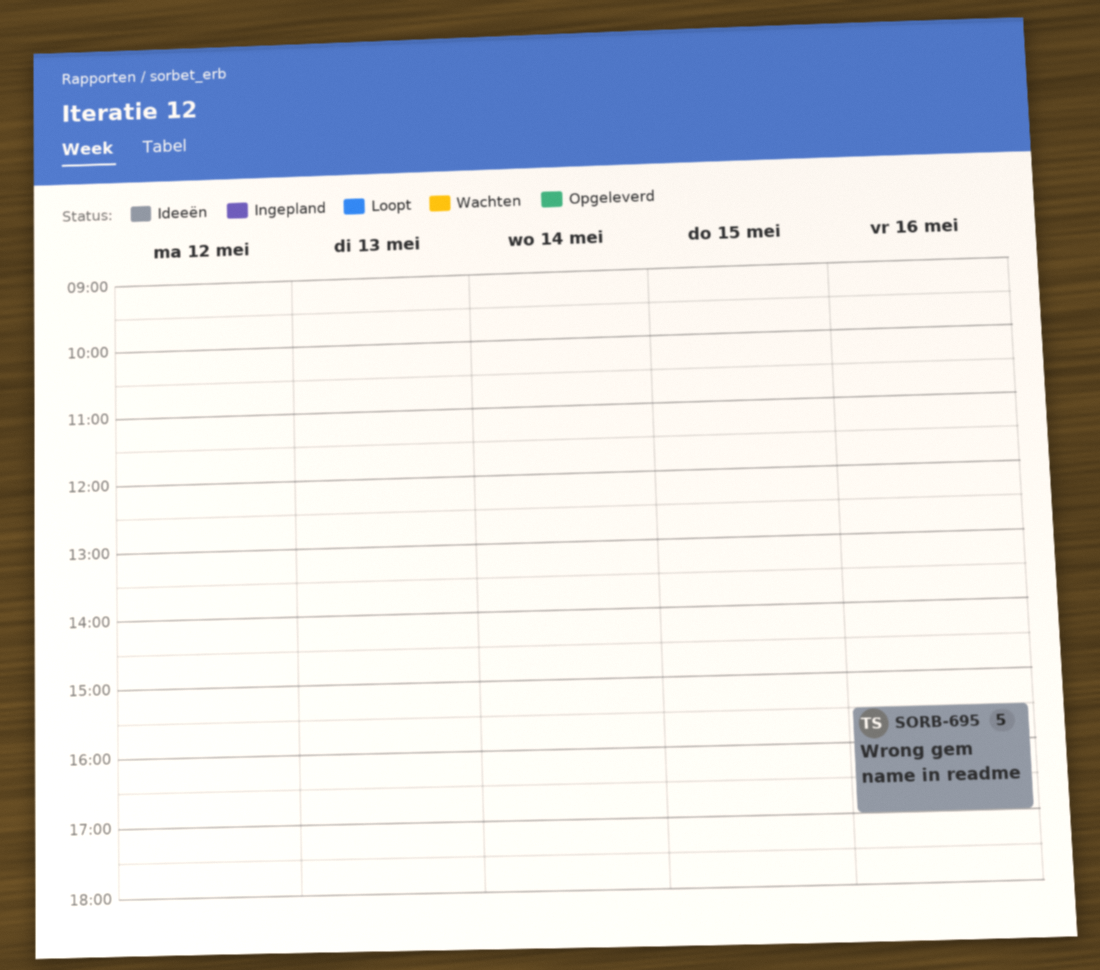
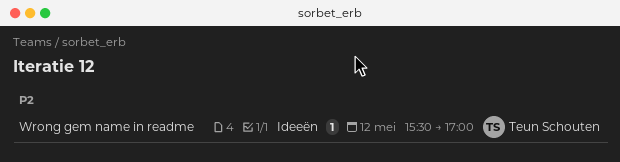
Wrong gem name in readme, estimate: 5 -> 1
Wrong gem name in readme, day: May 16 -> May 12

